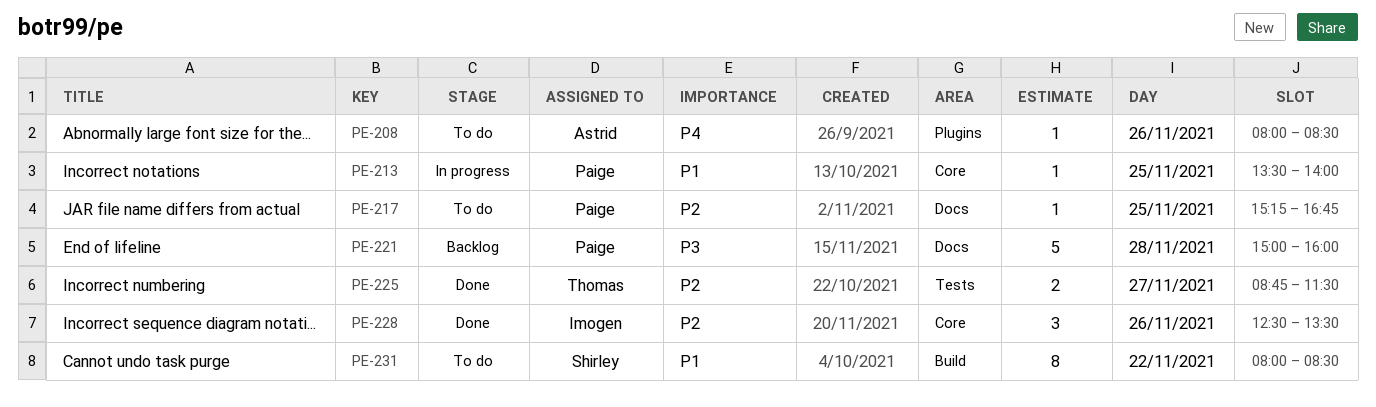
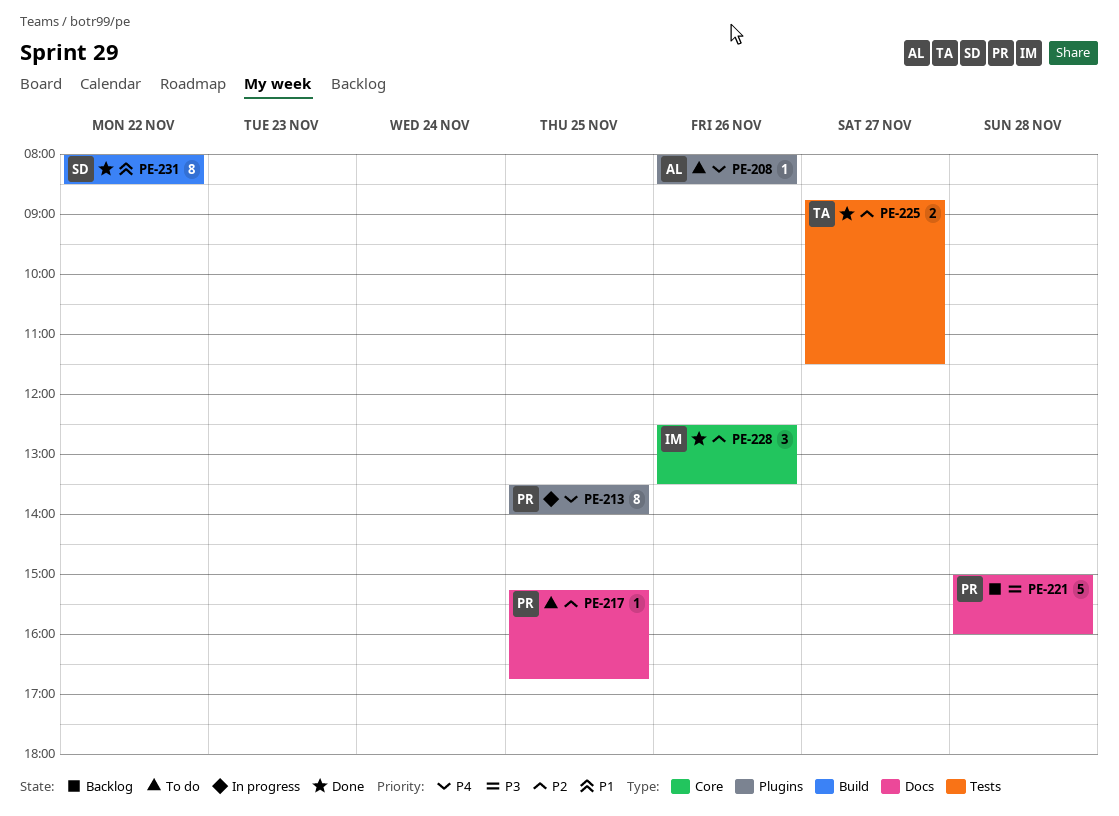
PE-213, priority: P1 -> P4
PE-213, label: Core -> Plugins
PE-213, estimate: 1 -> 8
PE-231, status: To do -> Done

